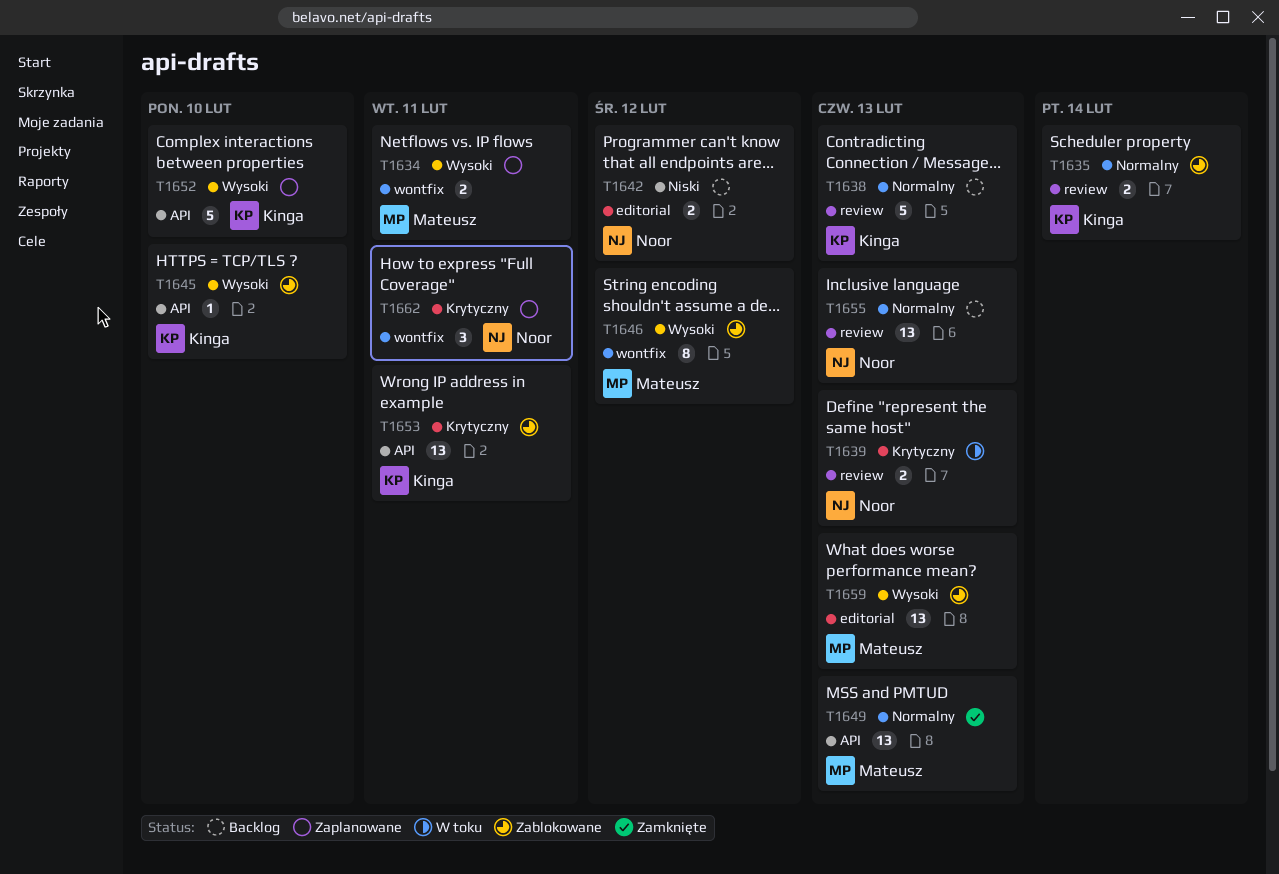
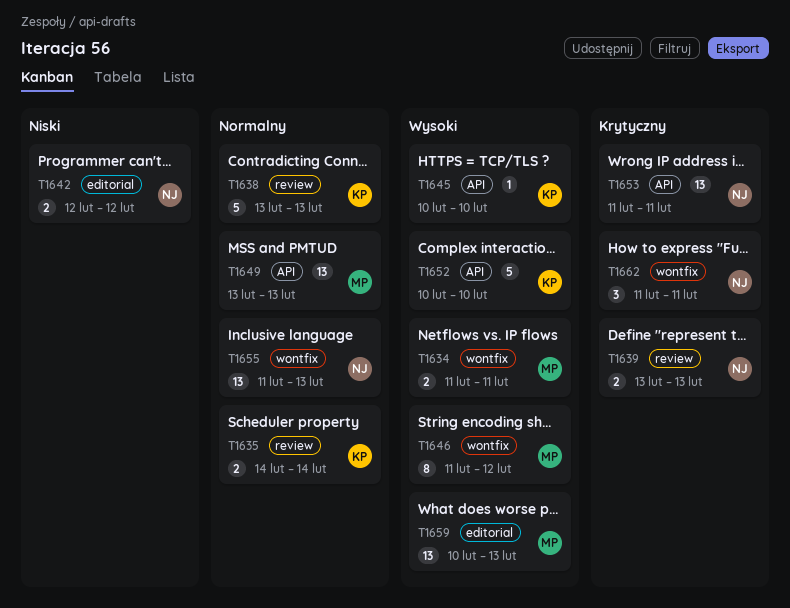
T1653, owner: Kinga -> Noor
T1655, label: review -> wontfix

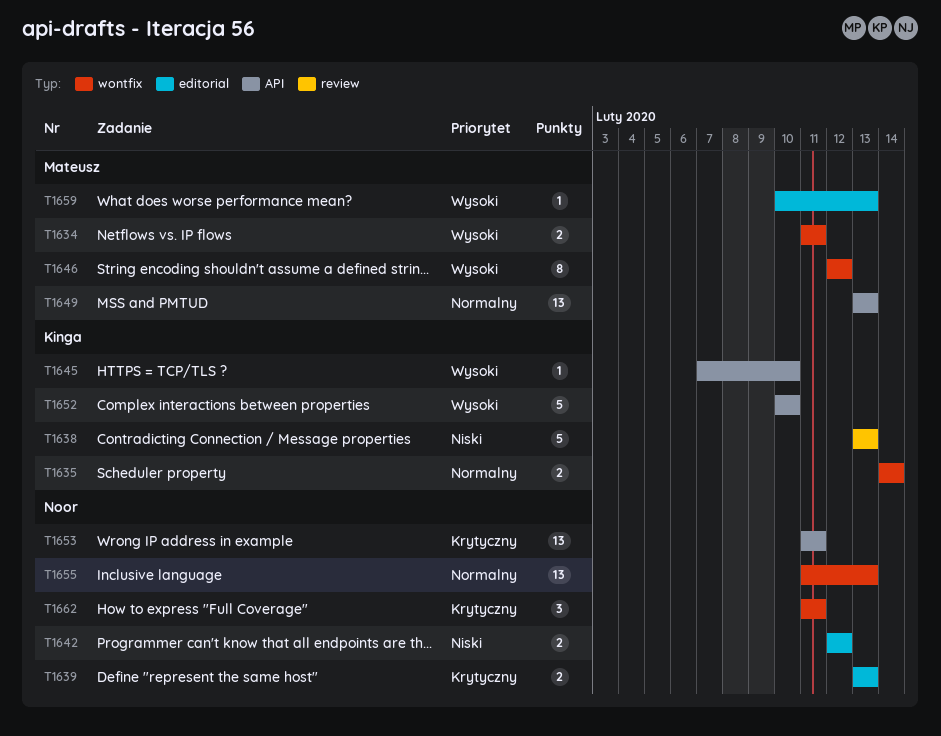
T1635, label: review -> wontfix
T1638, priority: Normalny -> Niski
T1639, label: review -> editorial
T1645, start: Feb 10 -> Feb 7
T1646, start: Feb 11 -> Feb 12
T1659, estimate: 13 -> 1

